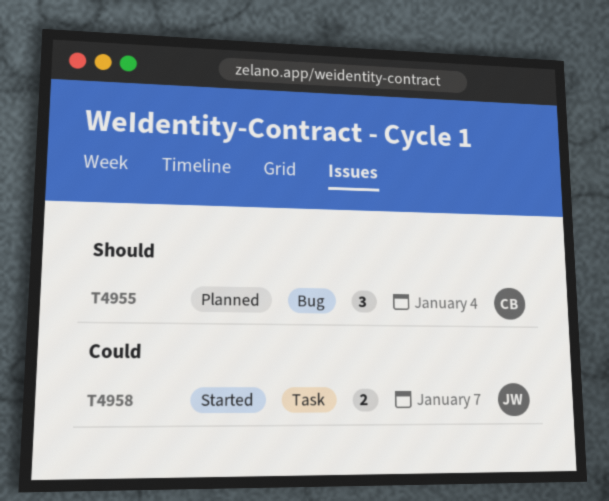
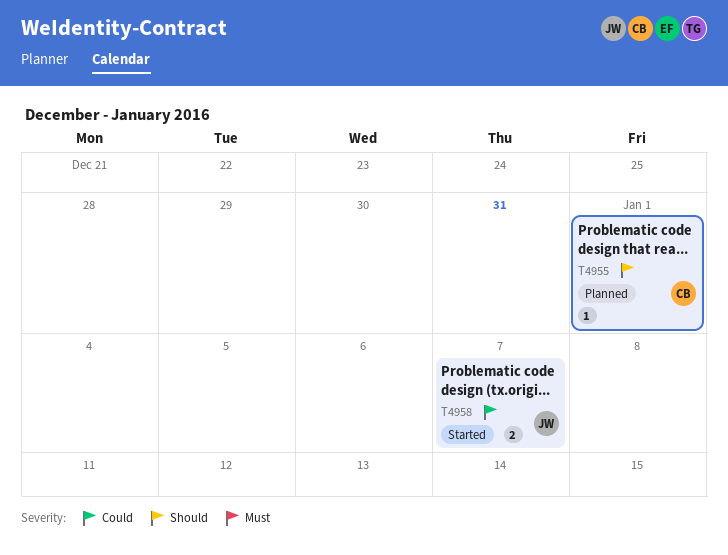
T4955, estimate: 3 -> 1
T4955, due: Jan 4 -> Jan 1

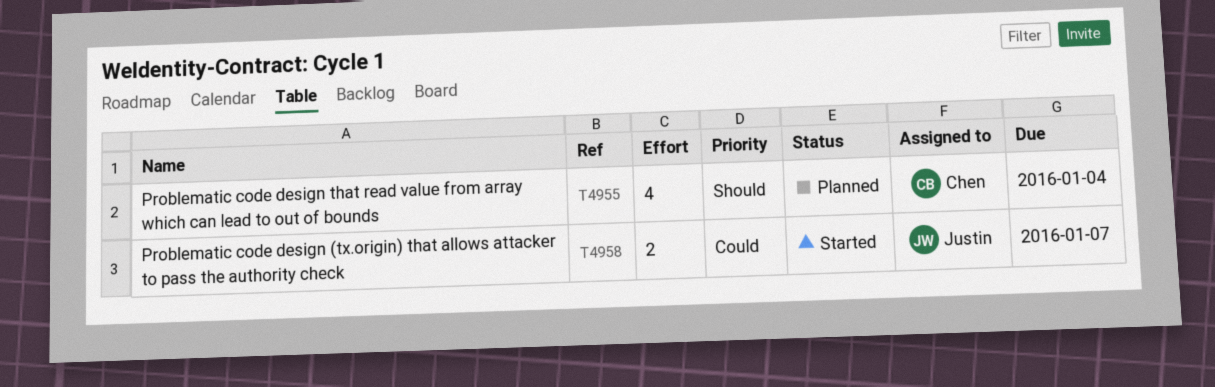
T4955, estimate: 1 -> 4
T4955, due: Jan 1 -> Jan 4

